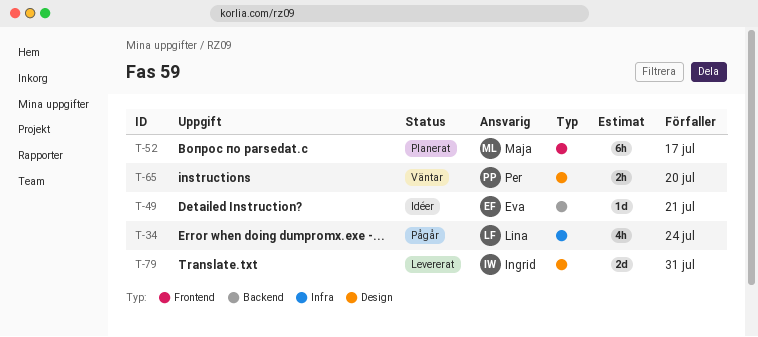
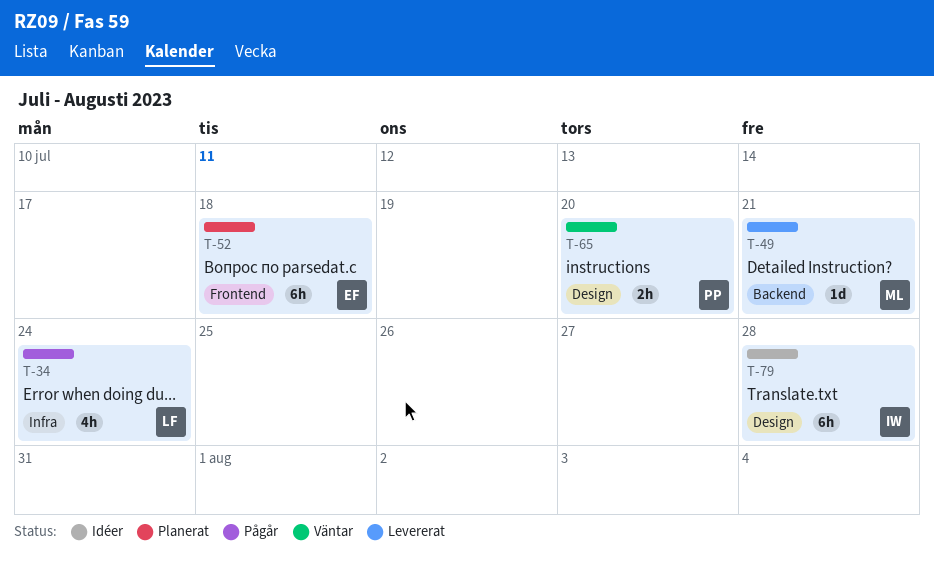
T-49, status: Idéer -> Levererat
T-49, owner: Eva -> Maja
T-52, owner: Maja -> Eva
T-52, due: Jul 17 -> Jul 18
T-79, status: Levererat -> Idéer
T-79, estimate: 2d -> 6h
T-79, due: Jul 31 -> Jul 28

